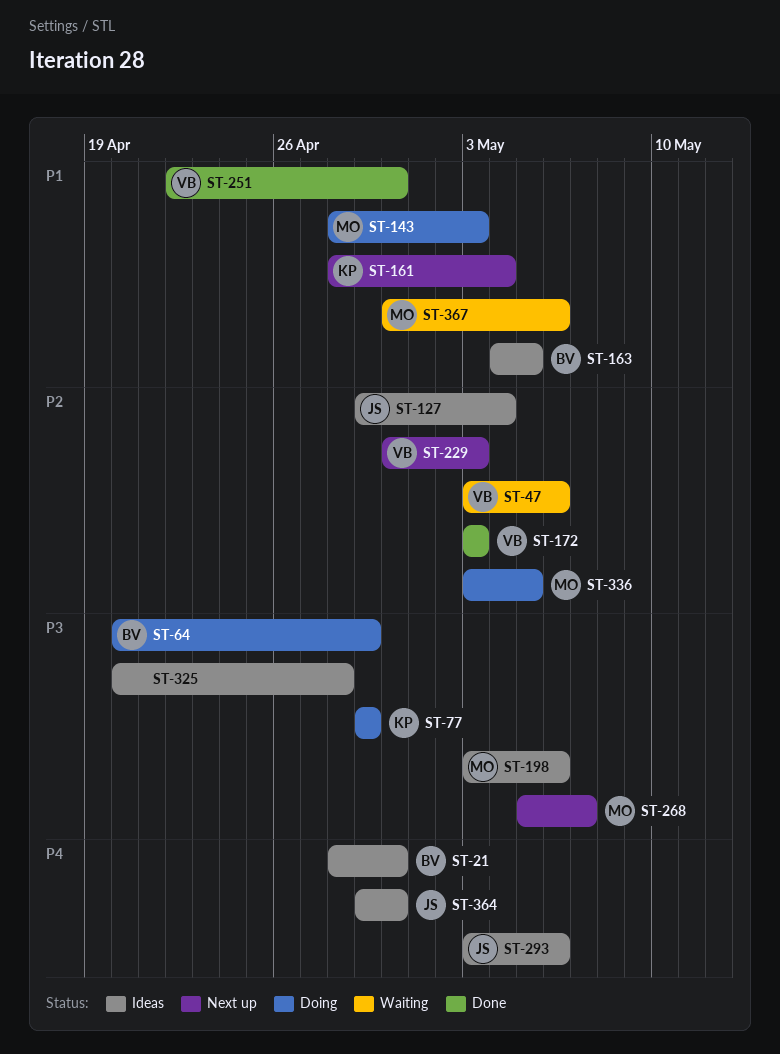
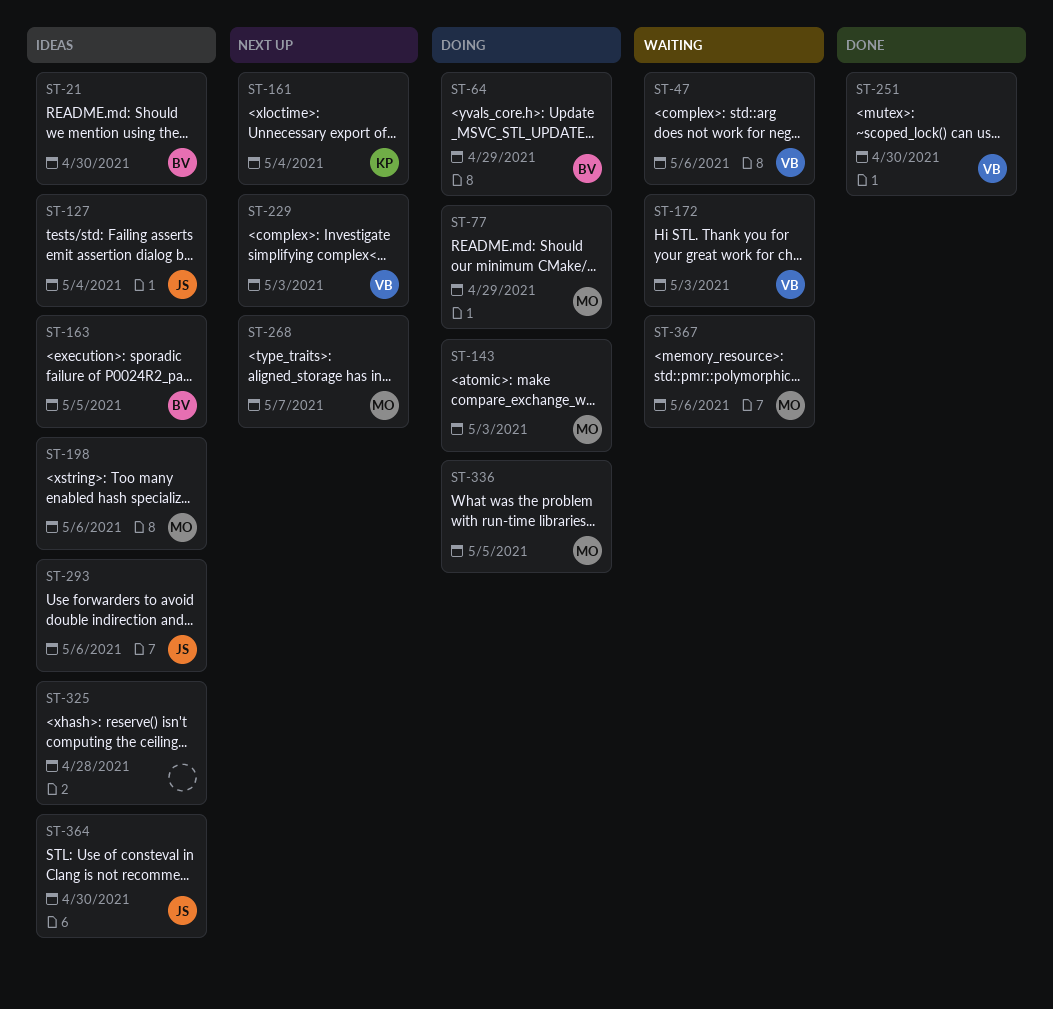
ST-77, owner: KP -> MO
ST-172, status: Done -> Waiting

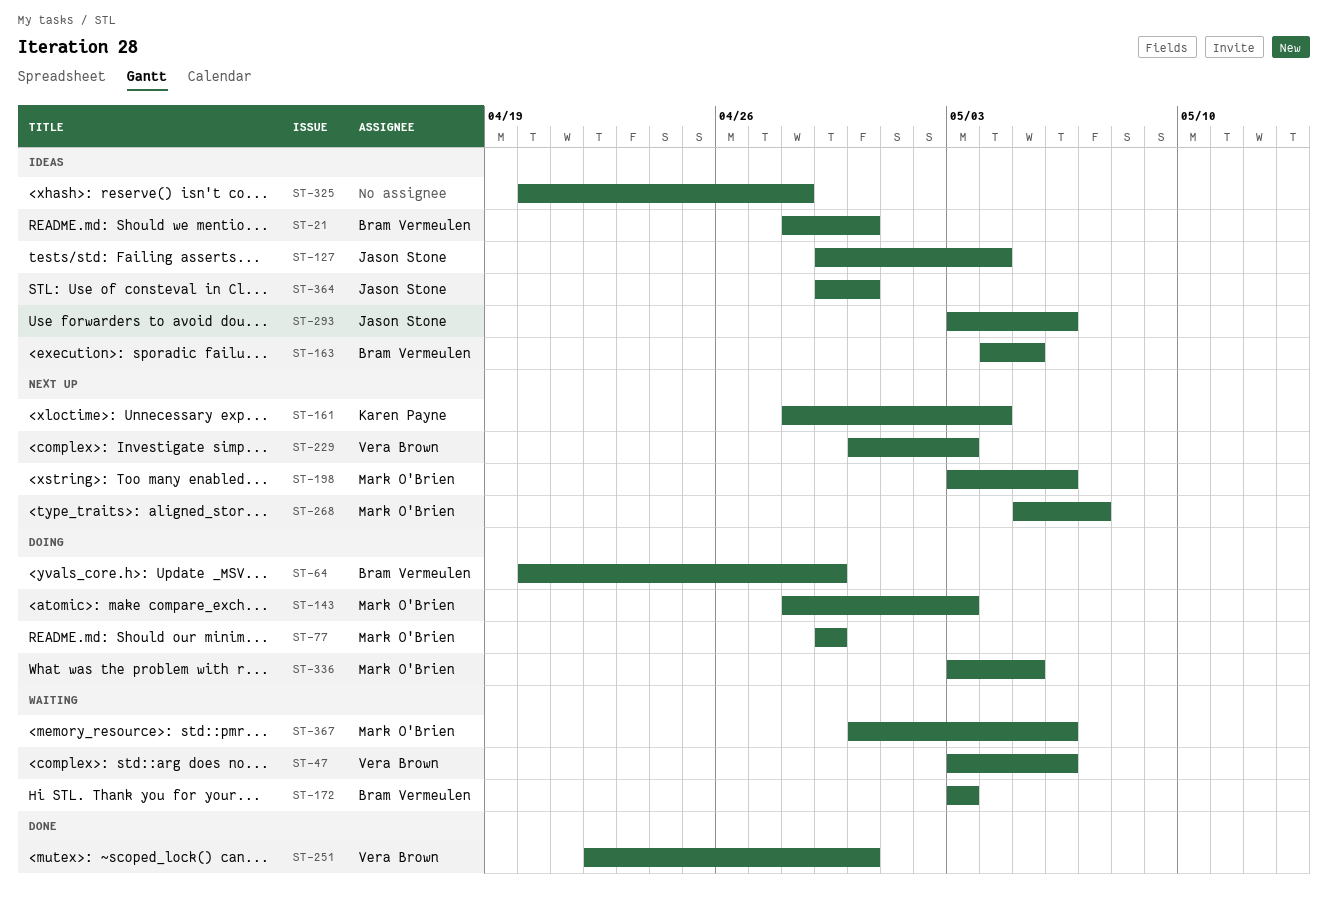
ST-172, owner: Vera Brown -> Bram Vermeulen
ST-198, status: Ideas -> Next up

